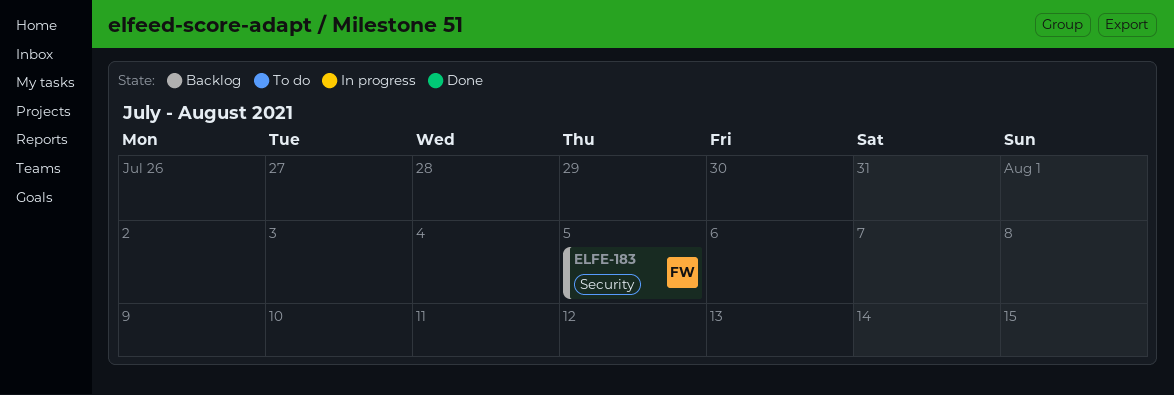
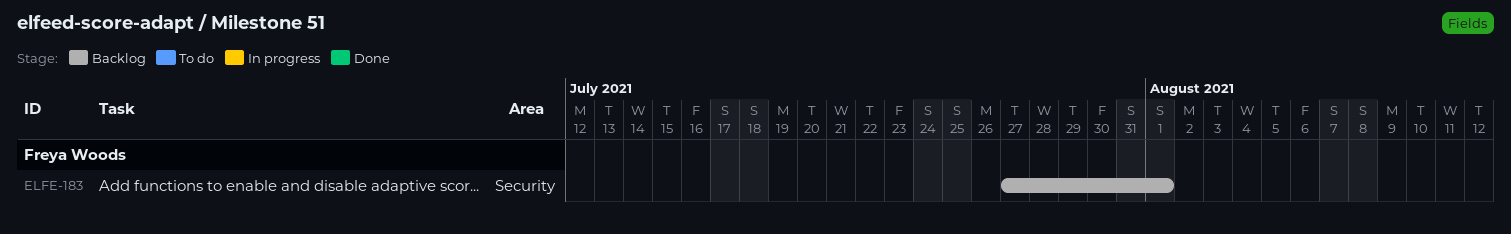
ELFE-183, due: Aug 5 -> Aug 1

